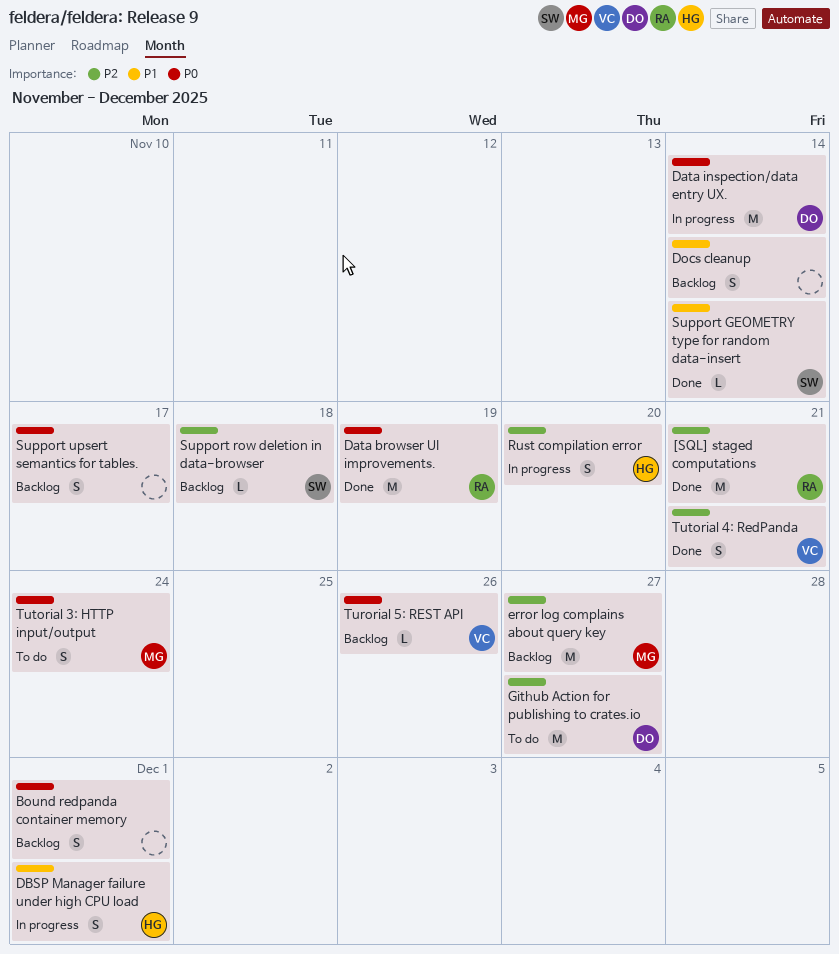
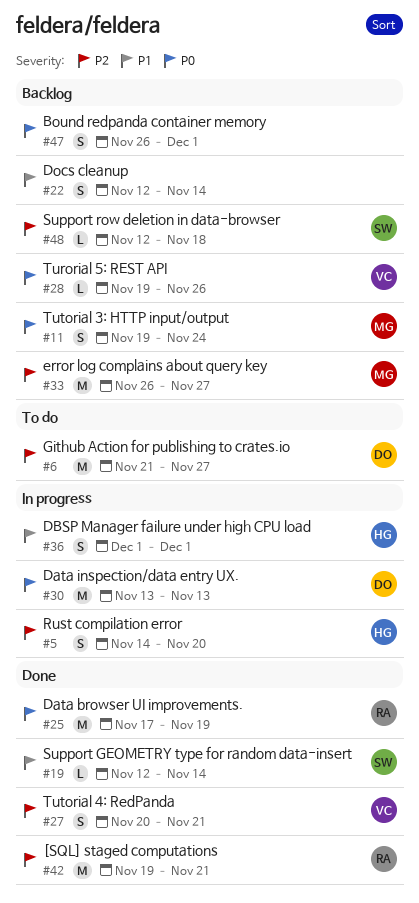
Data inspection/data entry UX., due: Nov 14 -> Nov 13
Support upsert semantics for tables.: present -> none
Tutorial 3: HTTP input/output, status: To do -> Backlog

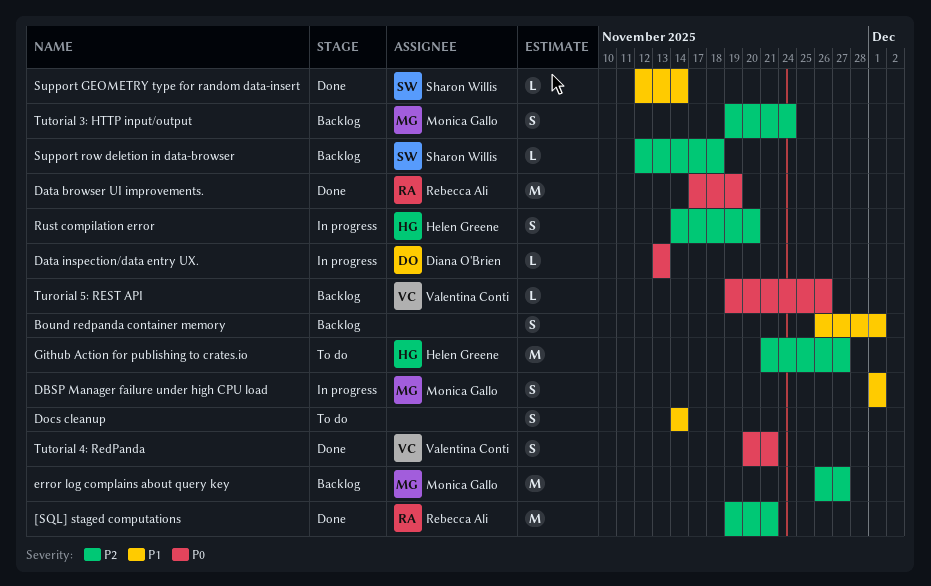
Bound redpanda container memory, priority: P0 -> P1
Data inspection/data entry UX., estimate: M -> L
DBSP Manager failure under high CPU load, owner: Helen Greene -> Monica Gallo
Docs cleanup, status: Backlog -> To do
Docs cleanup, start: Nov 12 -> Nov 14
Github Action for publishing to crates.io, owner: Diana O'Brien -> Helen Greene
Tutorial 3: HTTP input/output, priority: P0 -> P2
Tutorial 4: RedPanda, priority: P2 -> P0

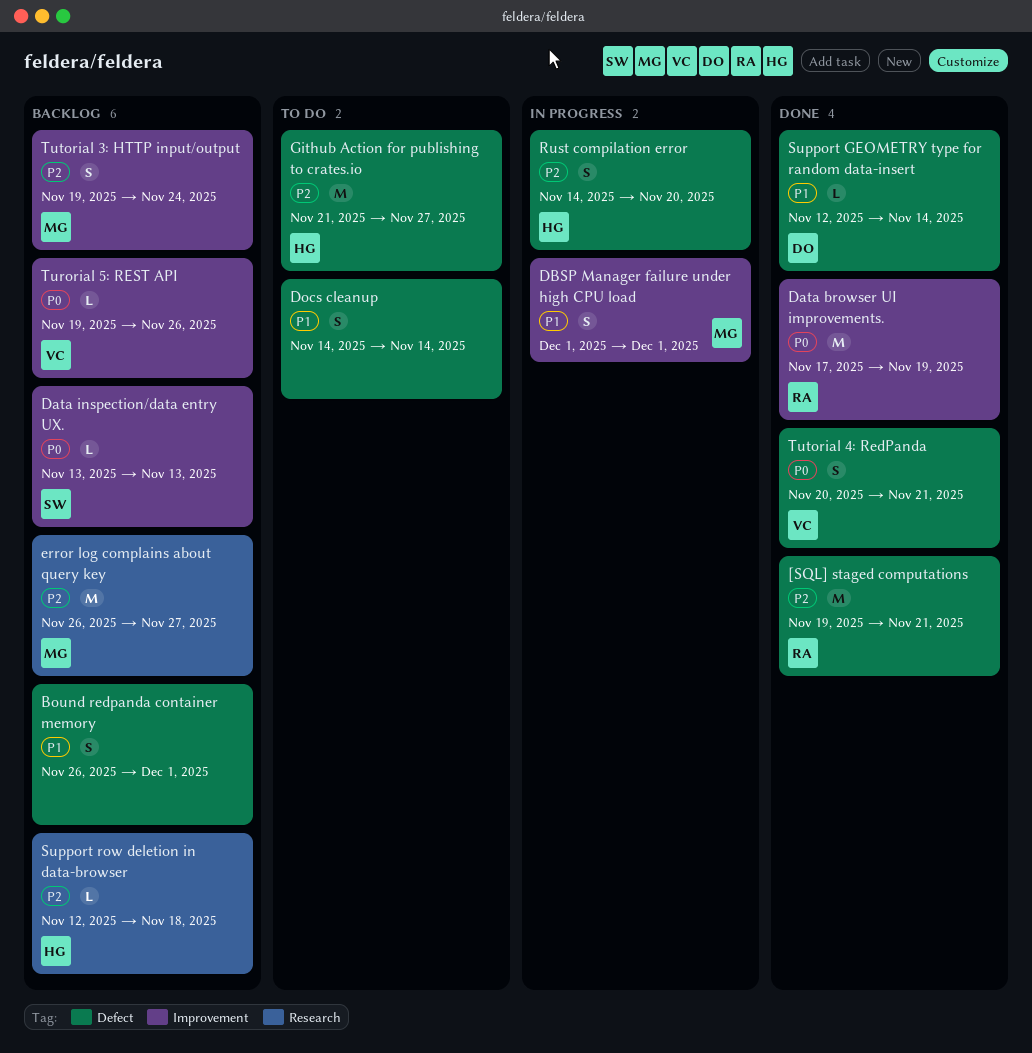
Data inspection/data entry UX., status: In progress -> Backlog
Data inspection/data entry UX., owner: Diana O'Brien -> Sharon Willis
Support GEOMETRY type for random data-insert, owner: Sharon Willis -> Diana O'Brien
Support row deletion in data-browser, owner: Sharon Willis -> Helen Greene

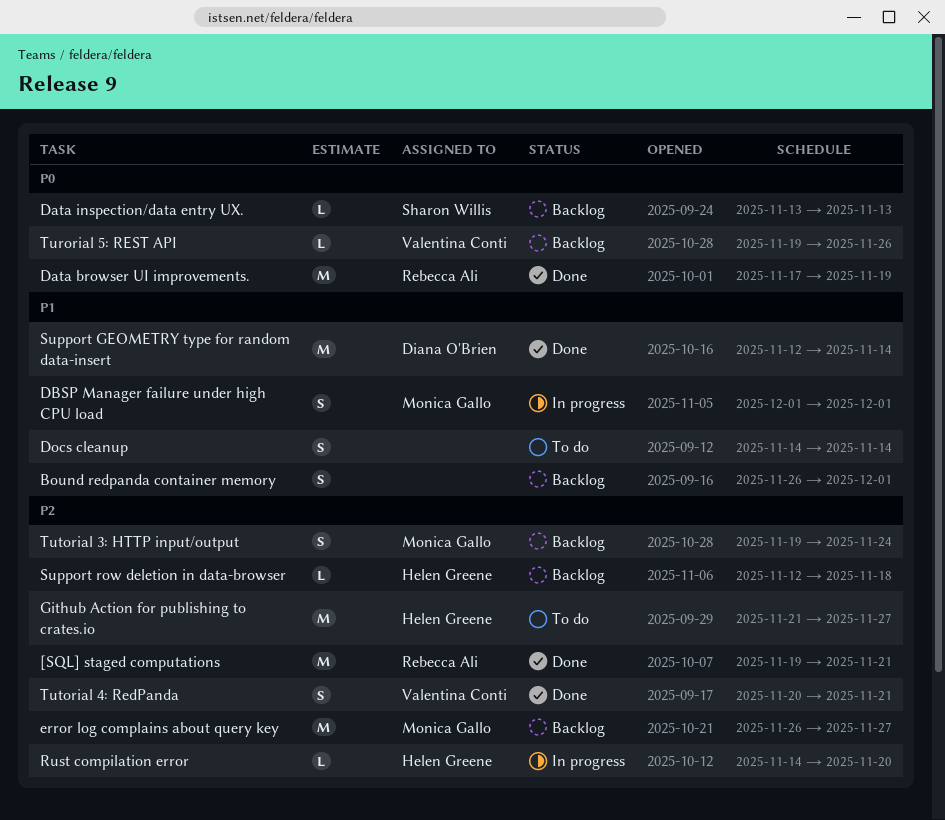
Rust compilation error, estimate: S -> L
Support GEOMETRY type for random data-insert, estimate: L -> M
Tutorial 4: RedPanda, priority: P0 -> P2

